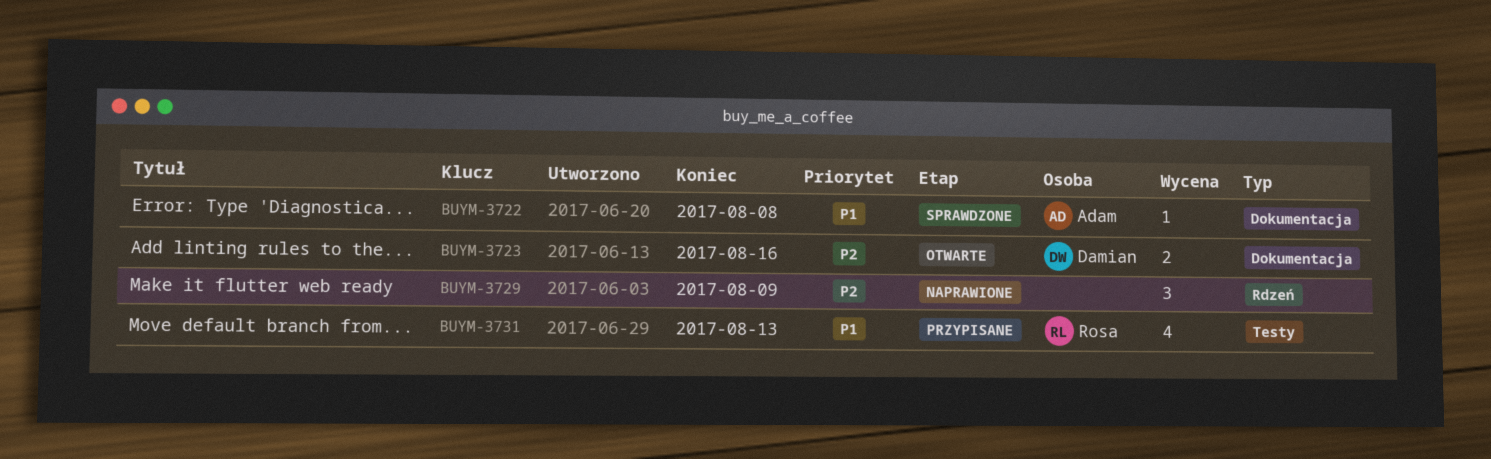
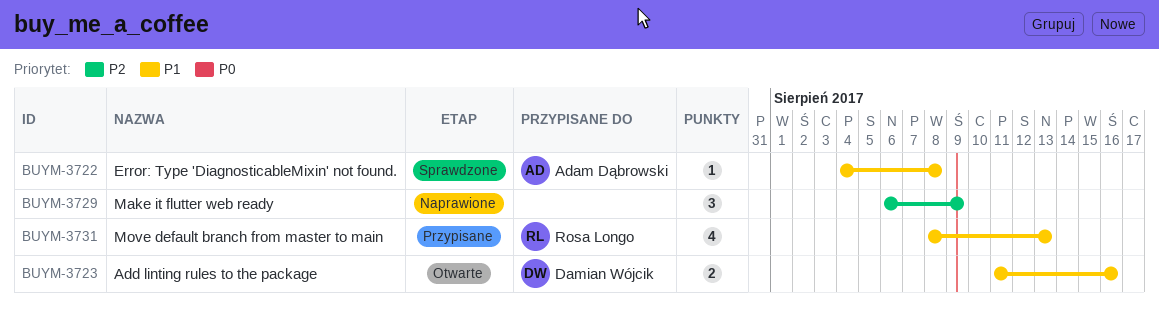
BUYM-3723, priority: P2 -> P1

